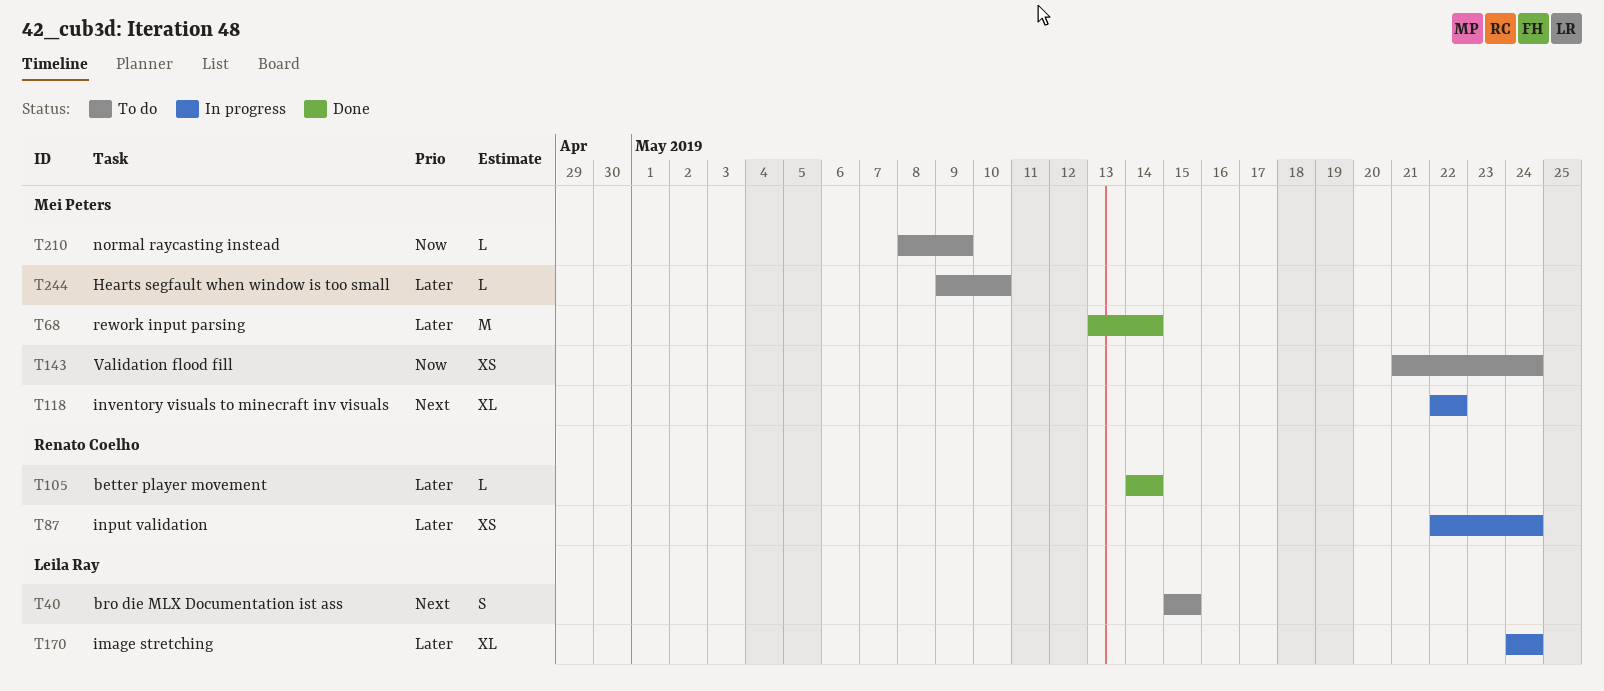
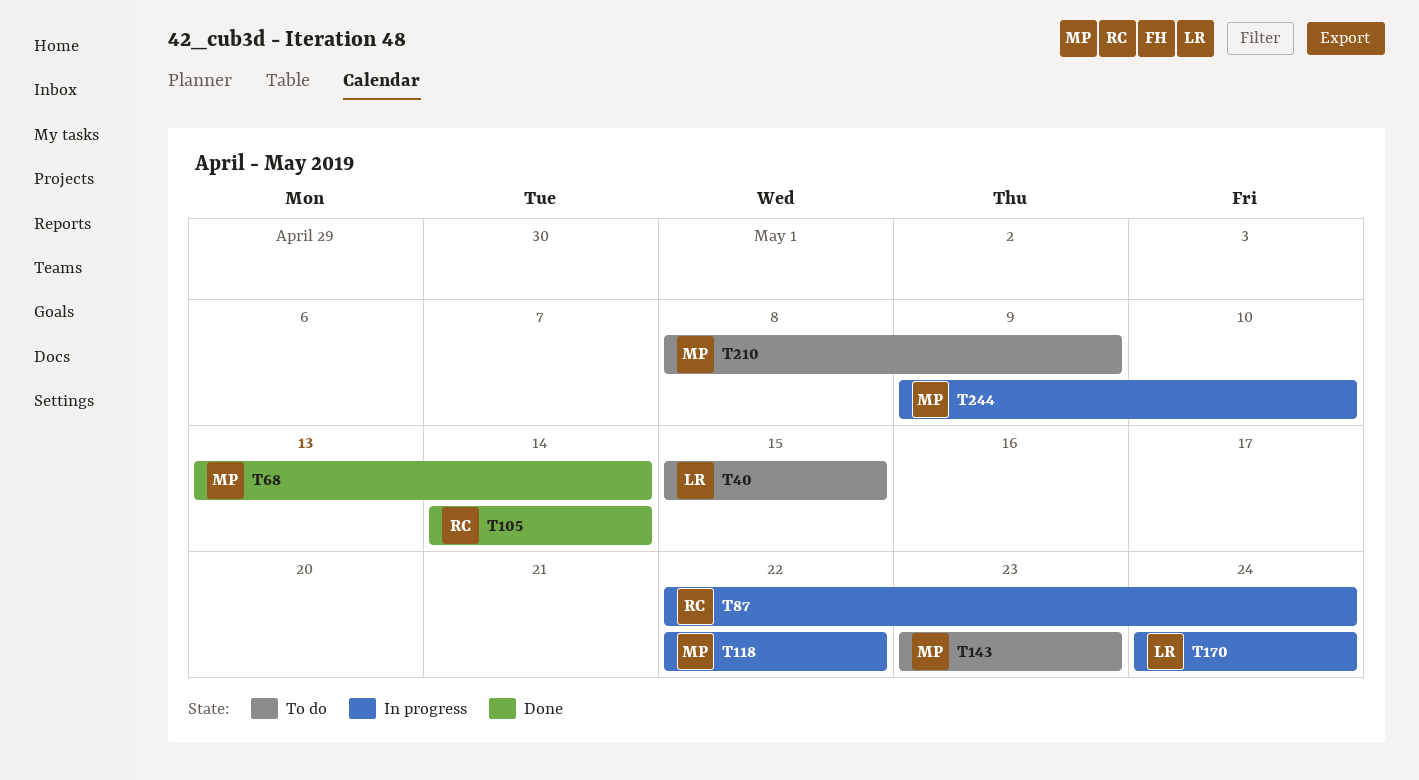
T143, start: May 21 -> May 23
T143, due: May 24 -> May 23
T244, status: To do -> In progress

